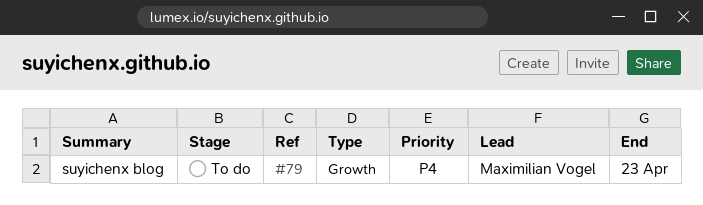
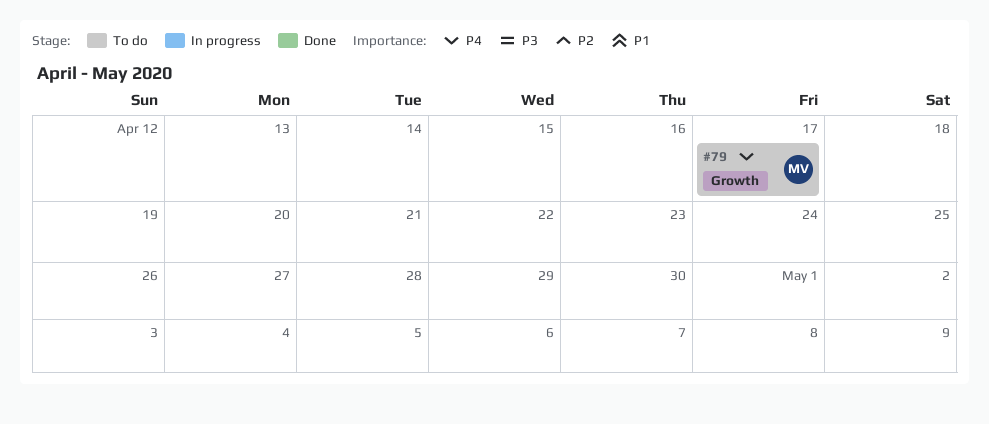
#79, due: Apr 23 -> Apr 17

